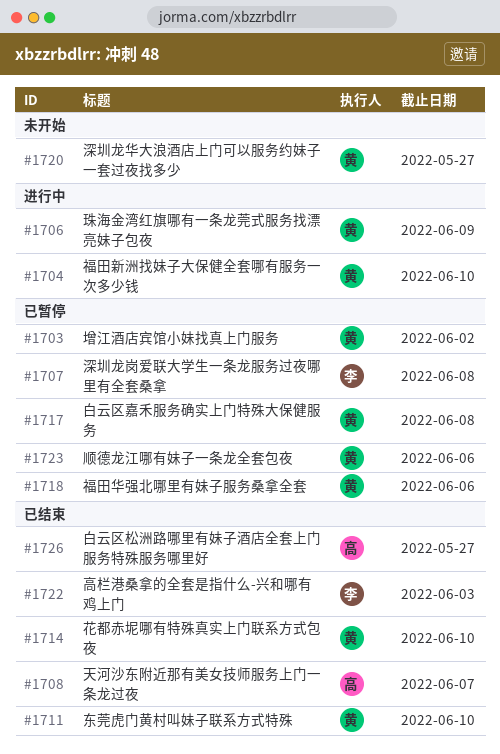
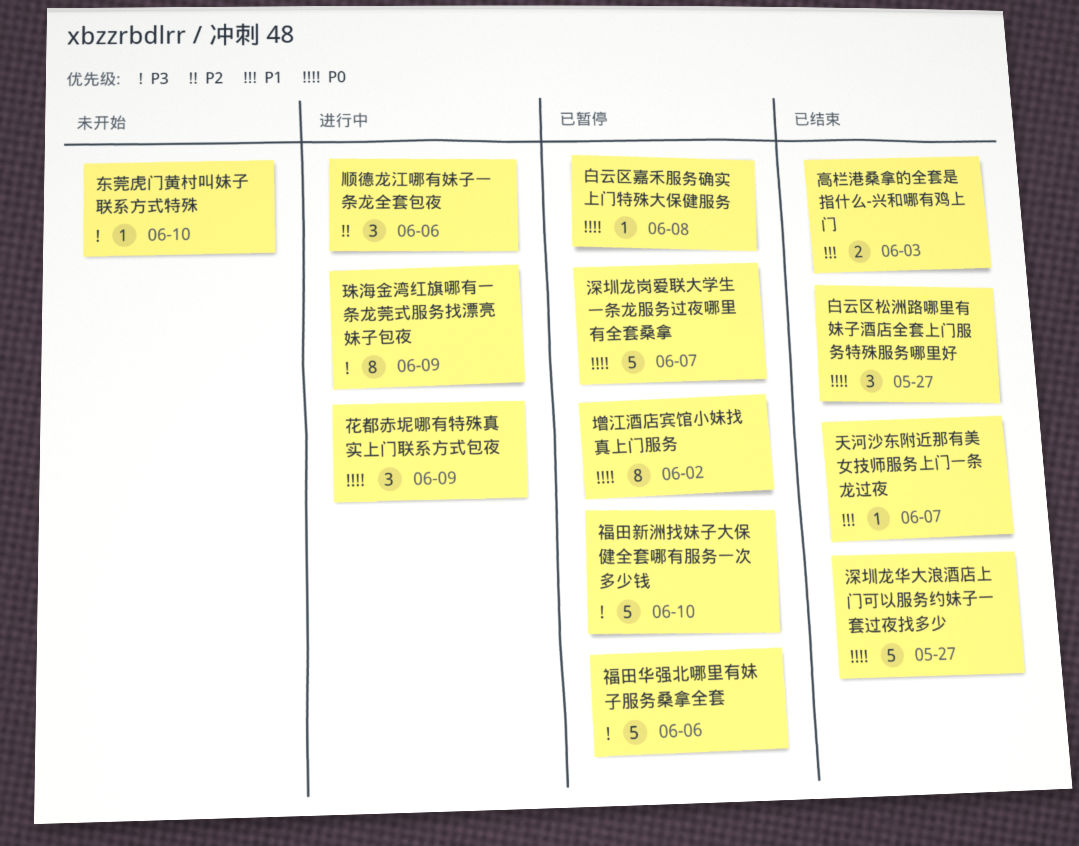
东莞虎门黄村叫妹子联系方式特殊, status: 已结束 -> 未开始
深圳龙华大浪酒店上门可以服务约妹子一套过夜找多少, status: 未开始 -> 已结束
深圳龙岗爱联大学生一条龙服务过夜哪里有全套桑拿, due: Jun 8 -> Jun 7
福田新洲找妹子大保健全套哪有服务一次多少钱, status: 进行中 -> 已暂停
花都赤坭哪有特殊真实上门联系方式包夜, status: 已结束 -> 进行中
花都赤坭哪有特殊真实上门联系方式包夜, due: Jun 10 -> Jun 9
顺德龙江哪有妹子一条龙全套包夜, status: 已暂停 -> 进行中

